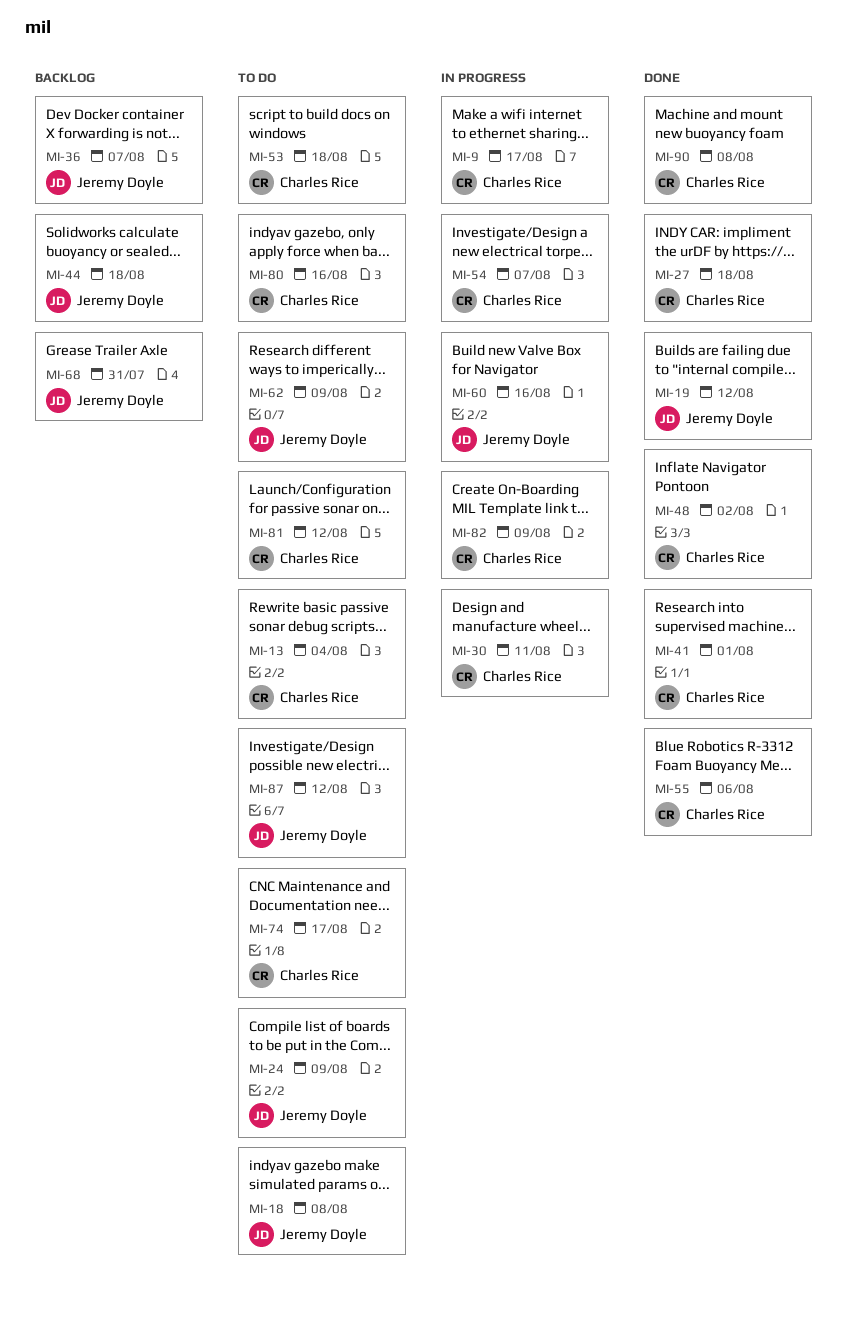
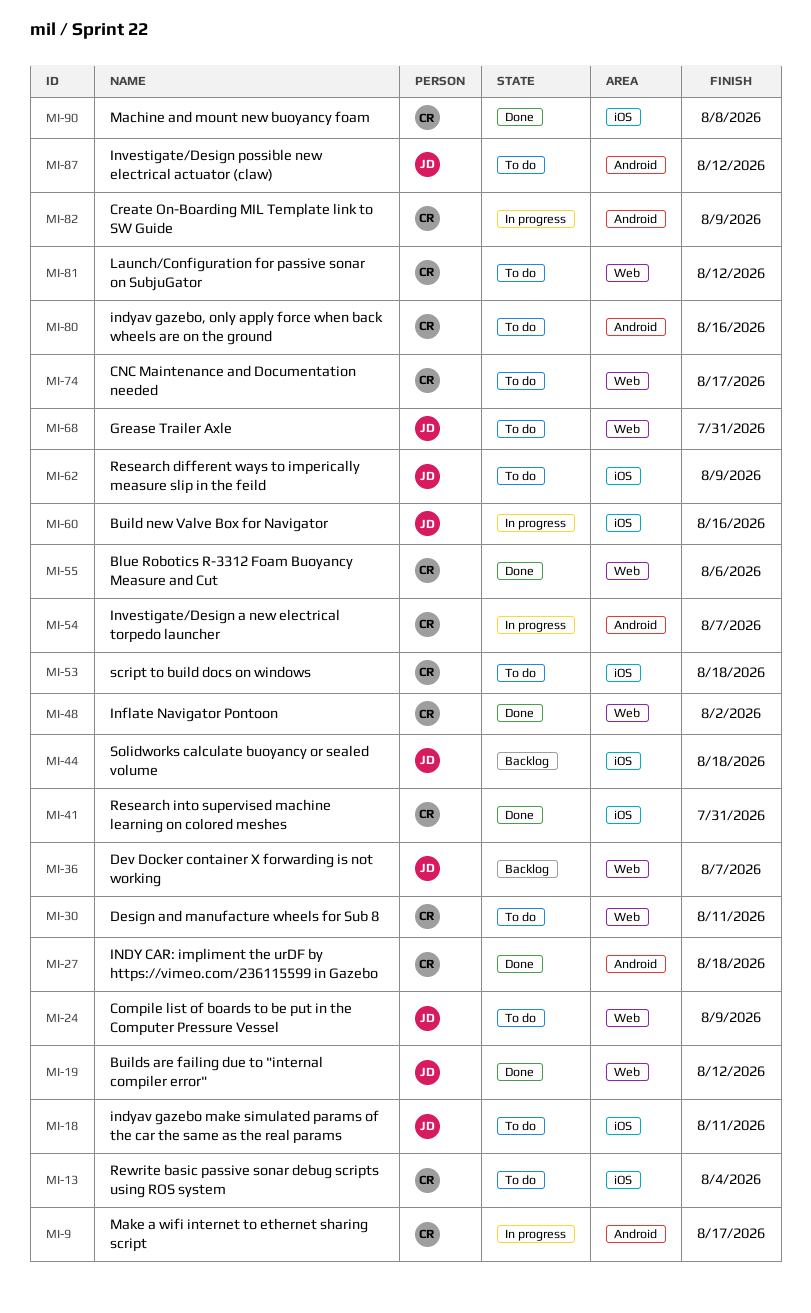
MI-18, due: Aug 8 -> Aug 11
MI-30, status: In progress -> To do
MI-41, due: Aug 1 -> Jul 31
MI-68, status: Backlog -> To do

